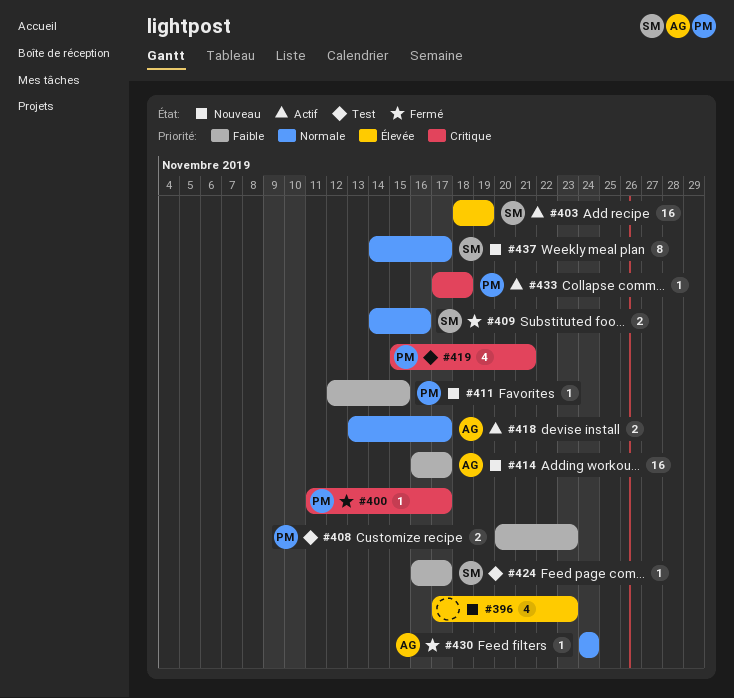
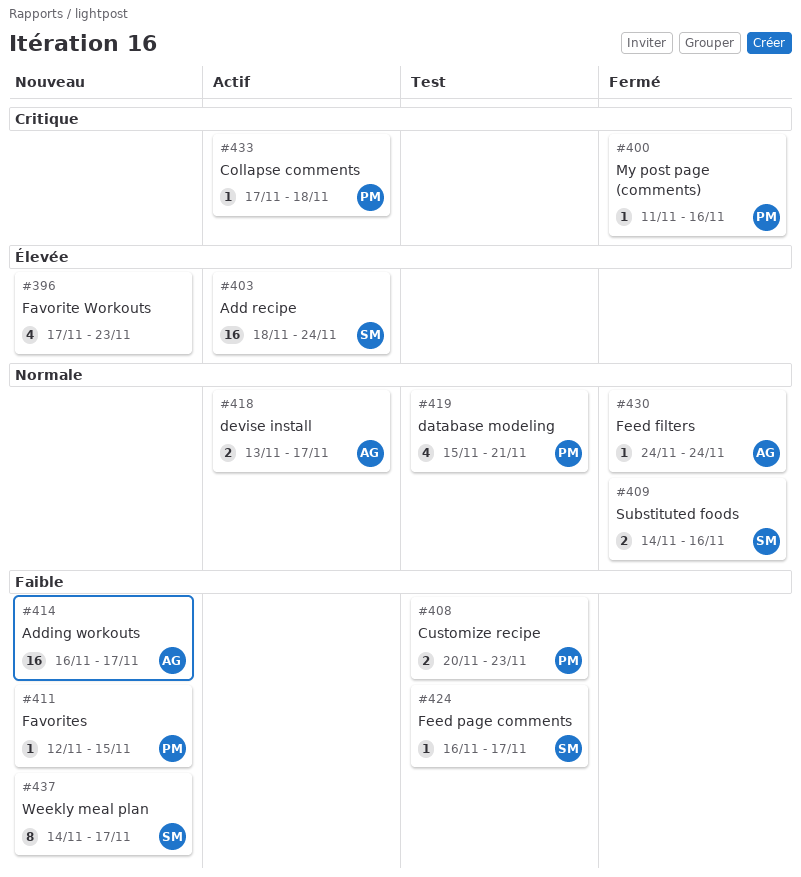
#400, due: Nov 17 -> Nov 16
#403, due: Nov 19 -> Nov 24
#419, priority: Critique -> Normale
#437, priority: Normale -> Faible

